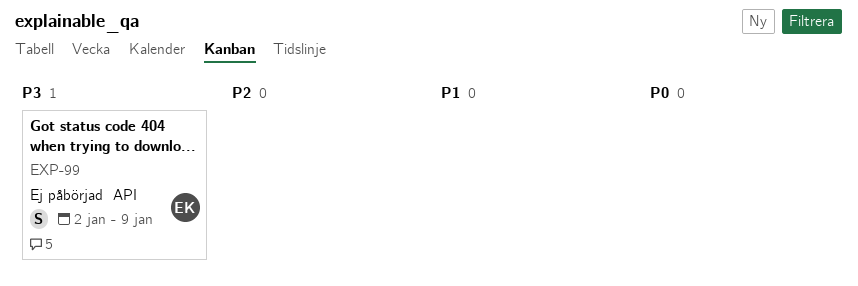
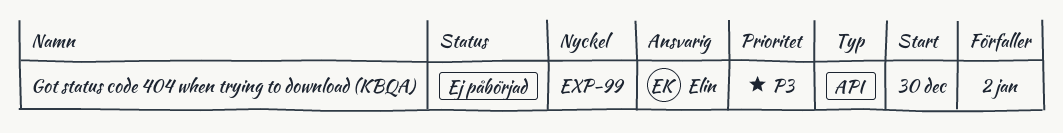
EXP-99, start: Jan 2 -> Dec 30
EXP-99, due: Jan 9 -> Jan 2

